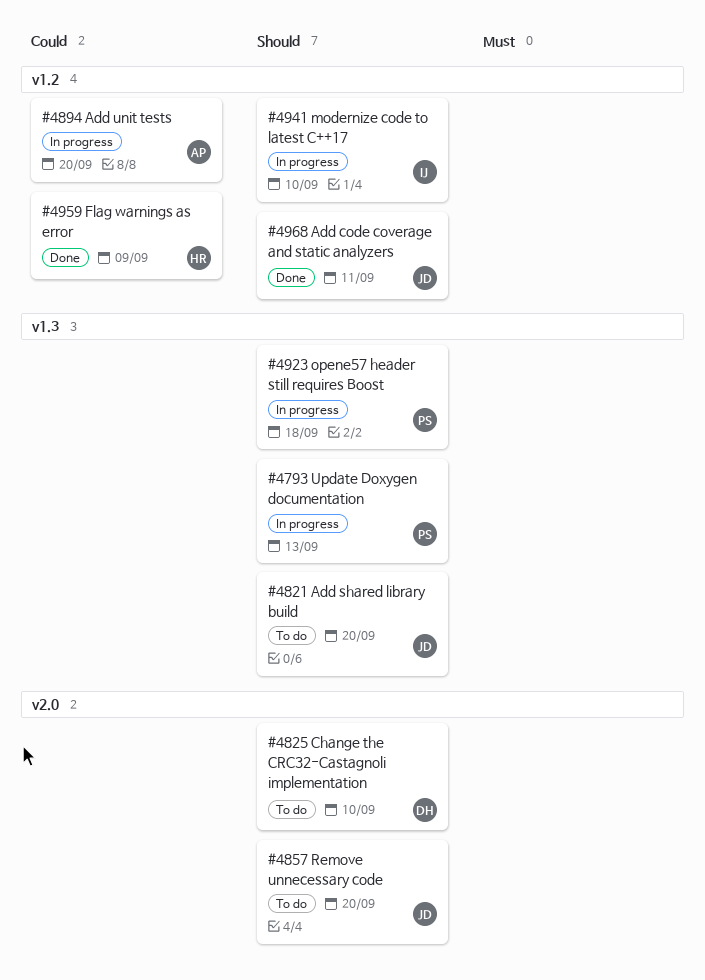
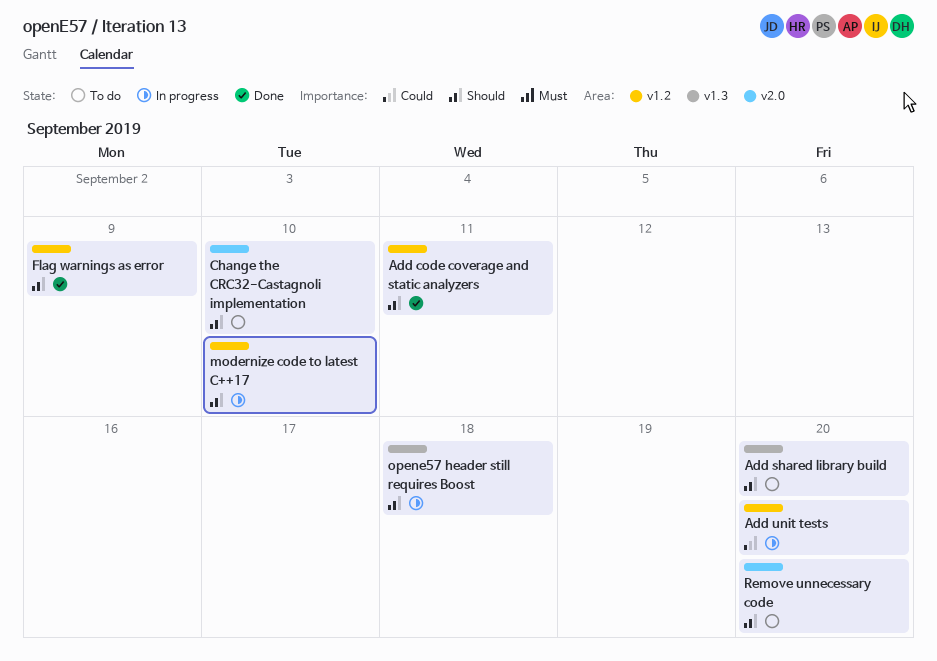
Flag warnings as error, priority: Could -> Should
Update Doxygen documentation: present -> none

